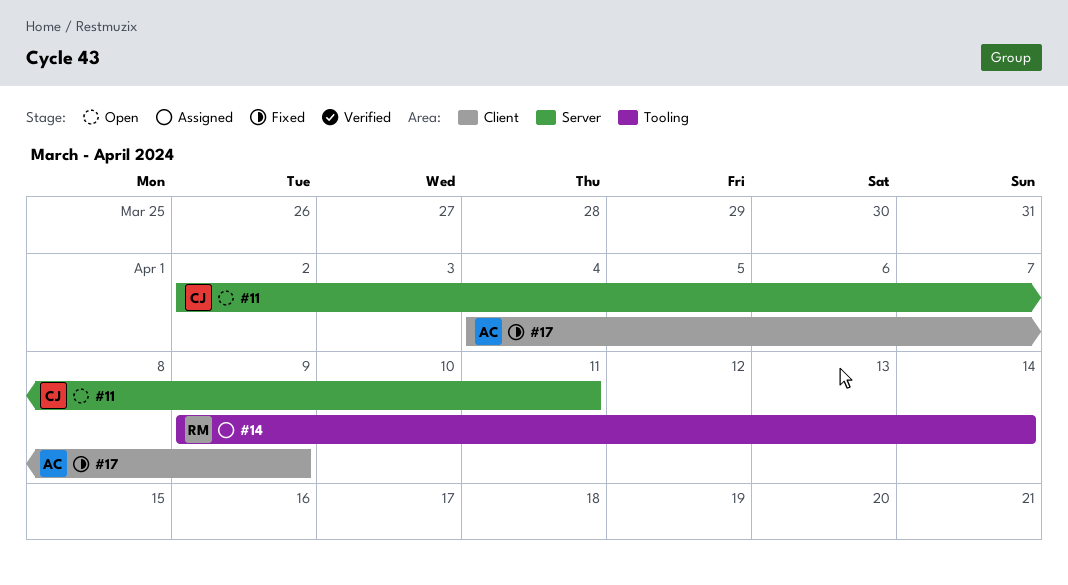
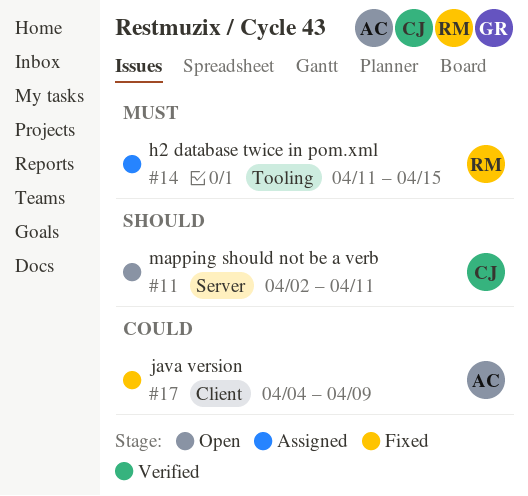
#14, start: Apr 9 -> Apr 11
#14, due: Apr 14 -> Apr 15

